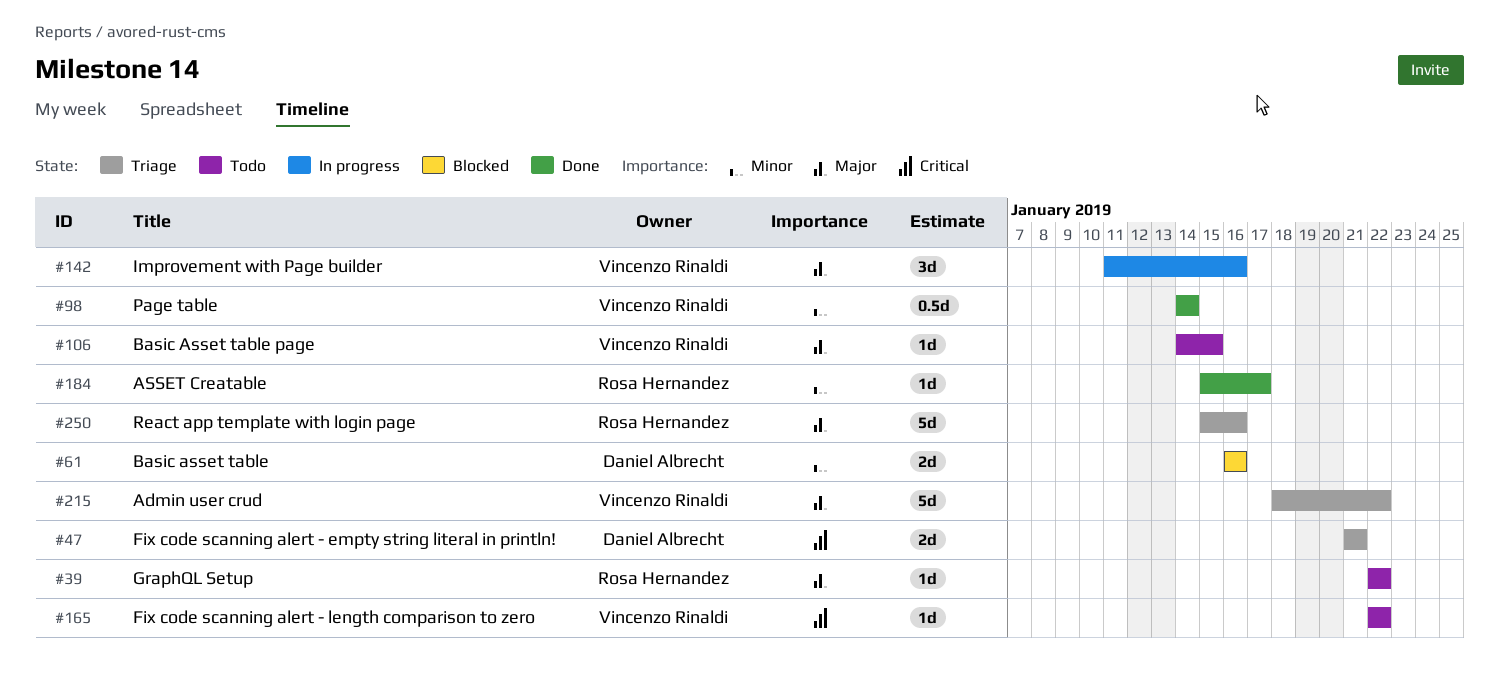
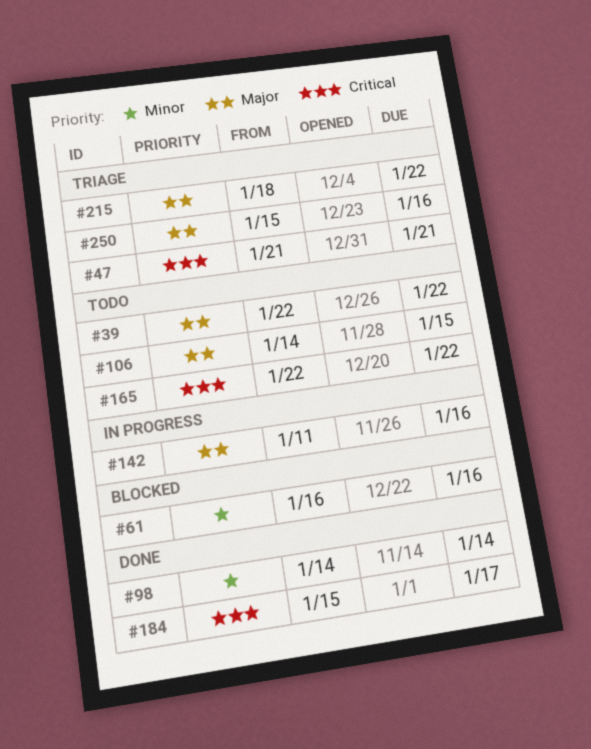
#184, priority: Minor -> Critical

